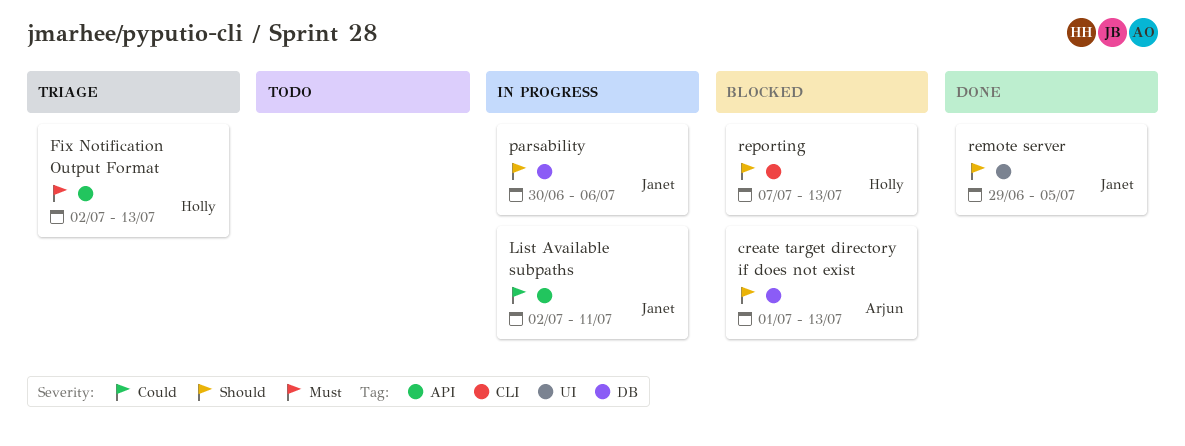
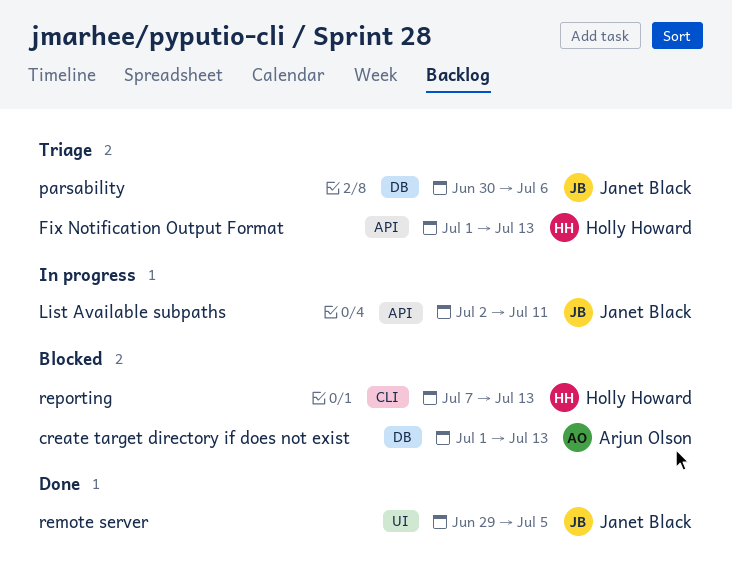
Fix Notification Output Format, start: Jul 2 -> Jul 1
parsability, status: In progress -> Triage

